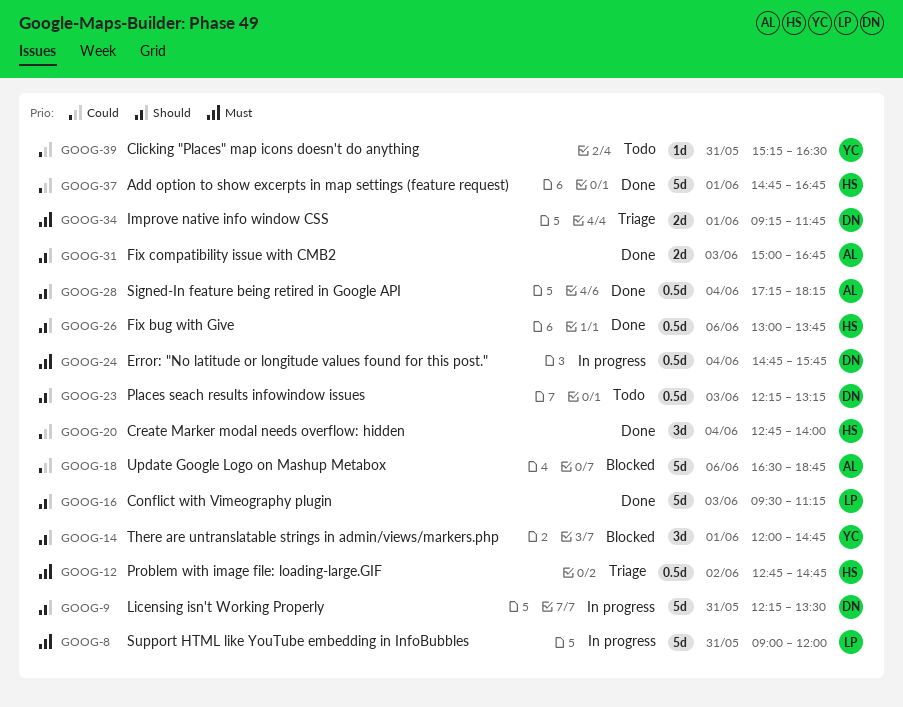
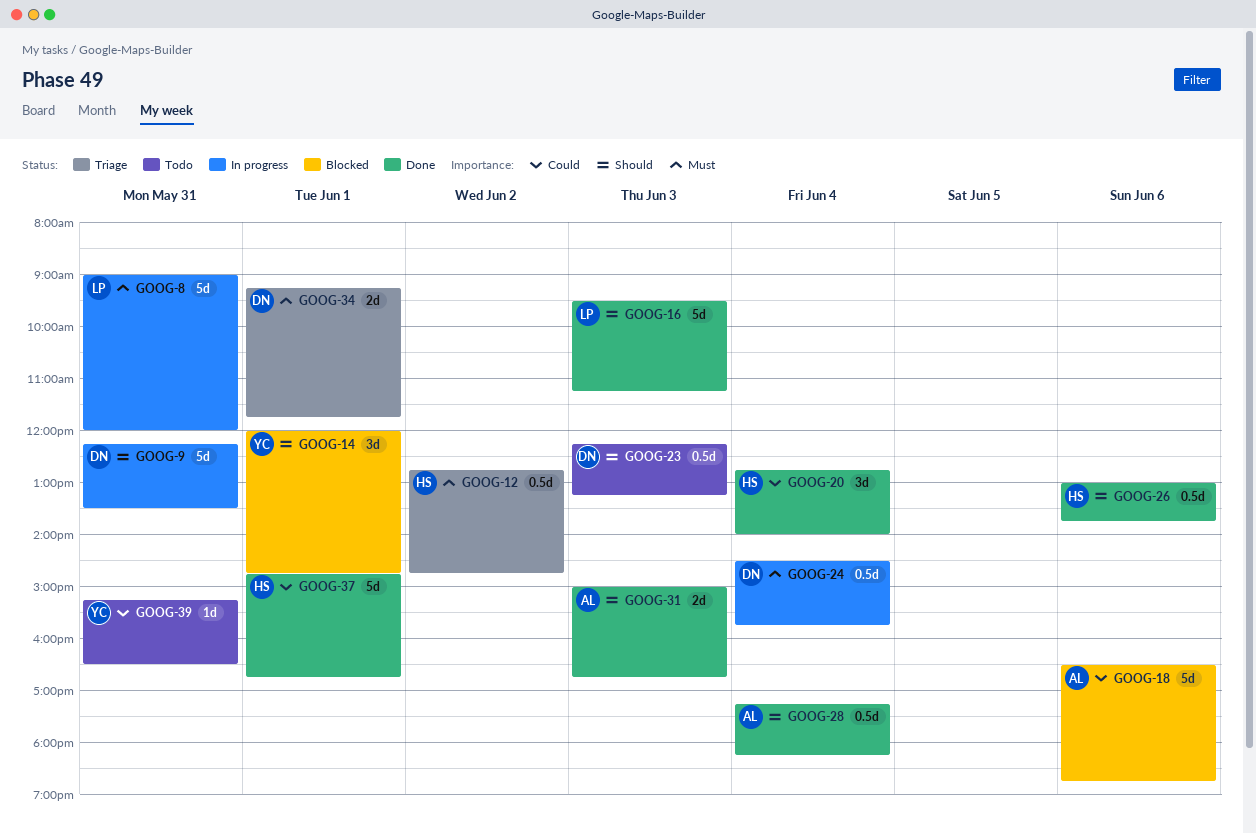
GOOG-24, begins: 14:45 -> 14:30

